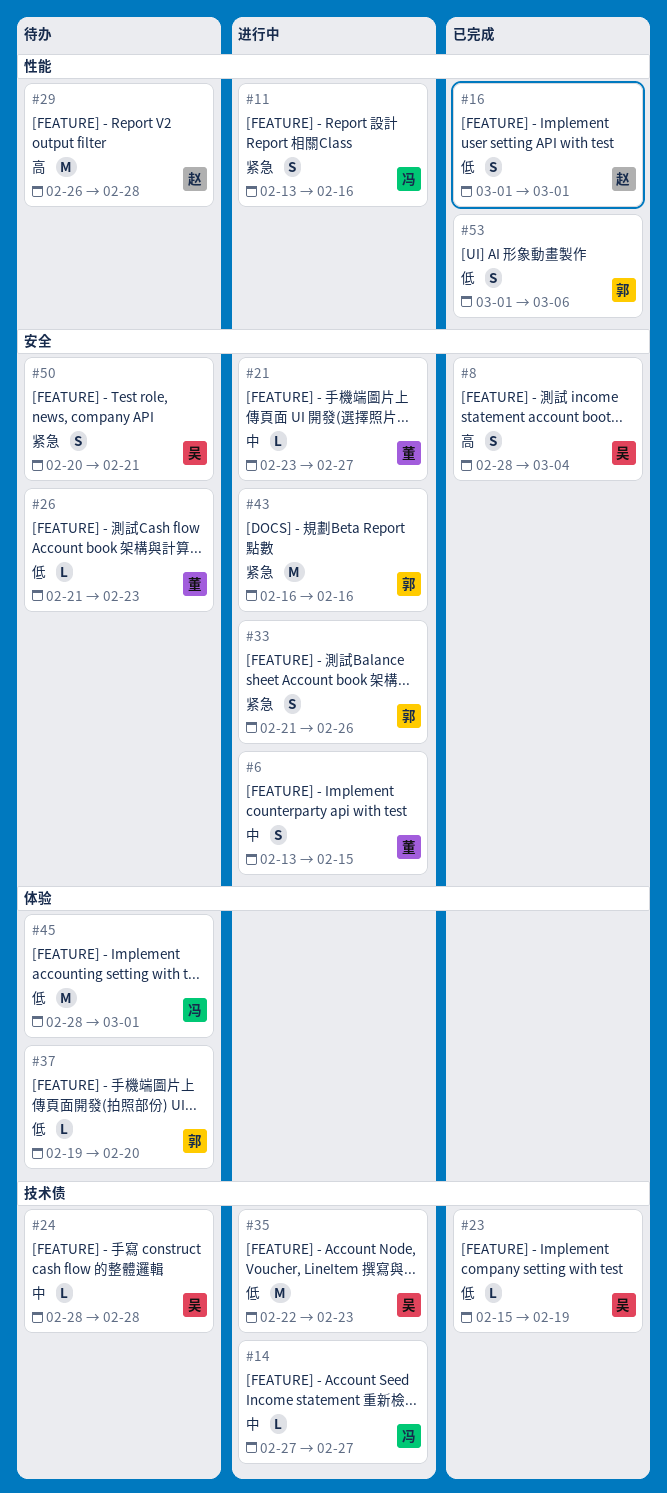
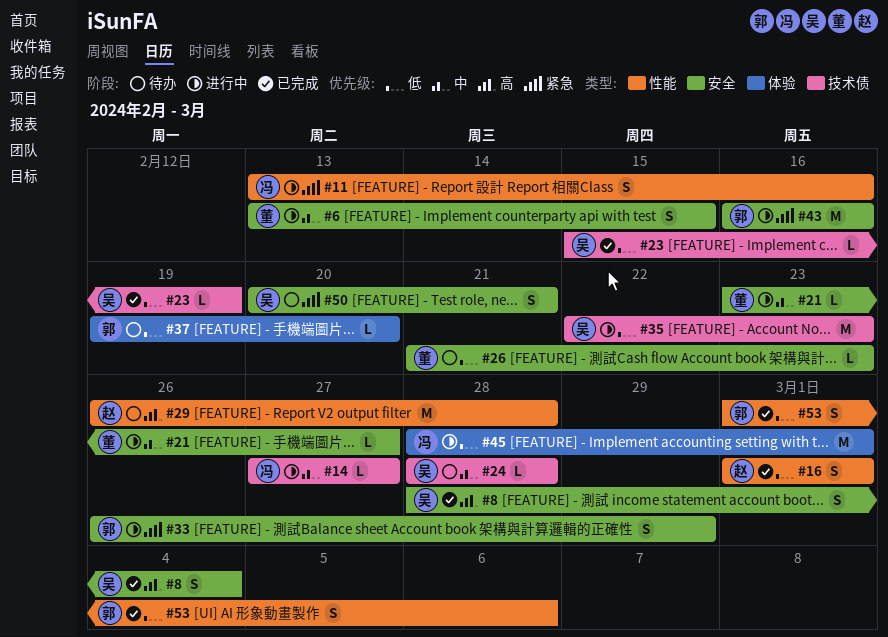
#33, start: Feb 21 -> Feb 26
#33, due: Feb 26 -> Feb 29
#45, status: 待办 -> 进行中

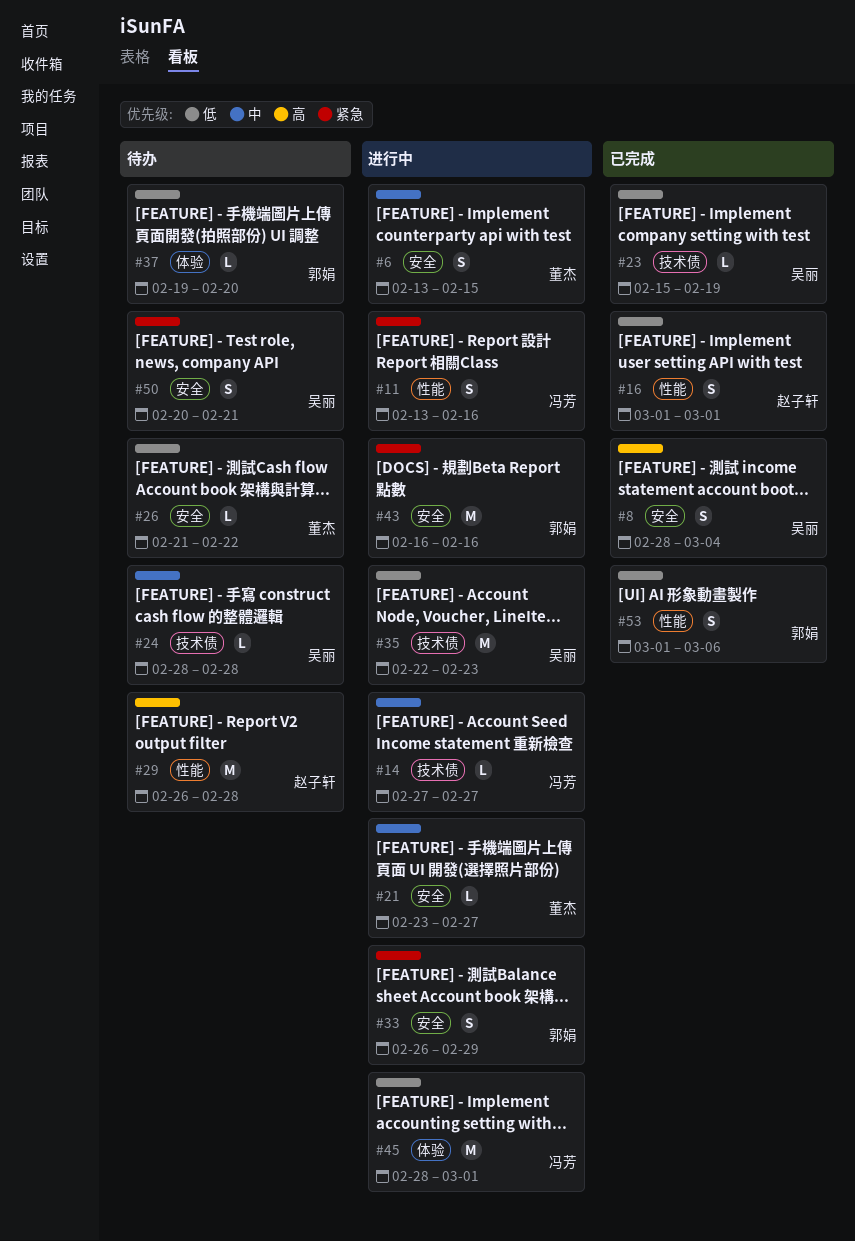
#26, due: Feb 23 -> Feb 22

